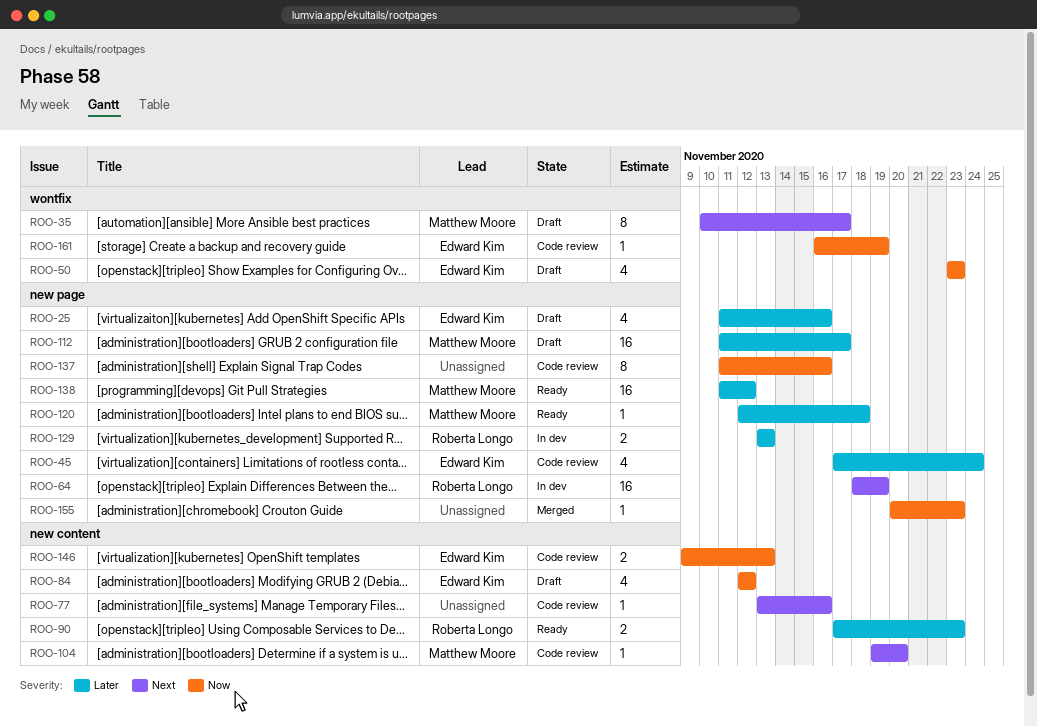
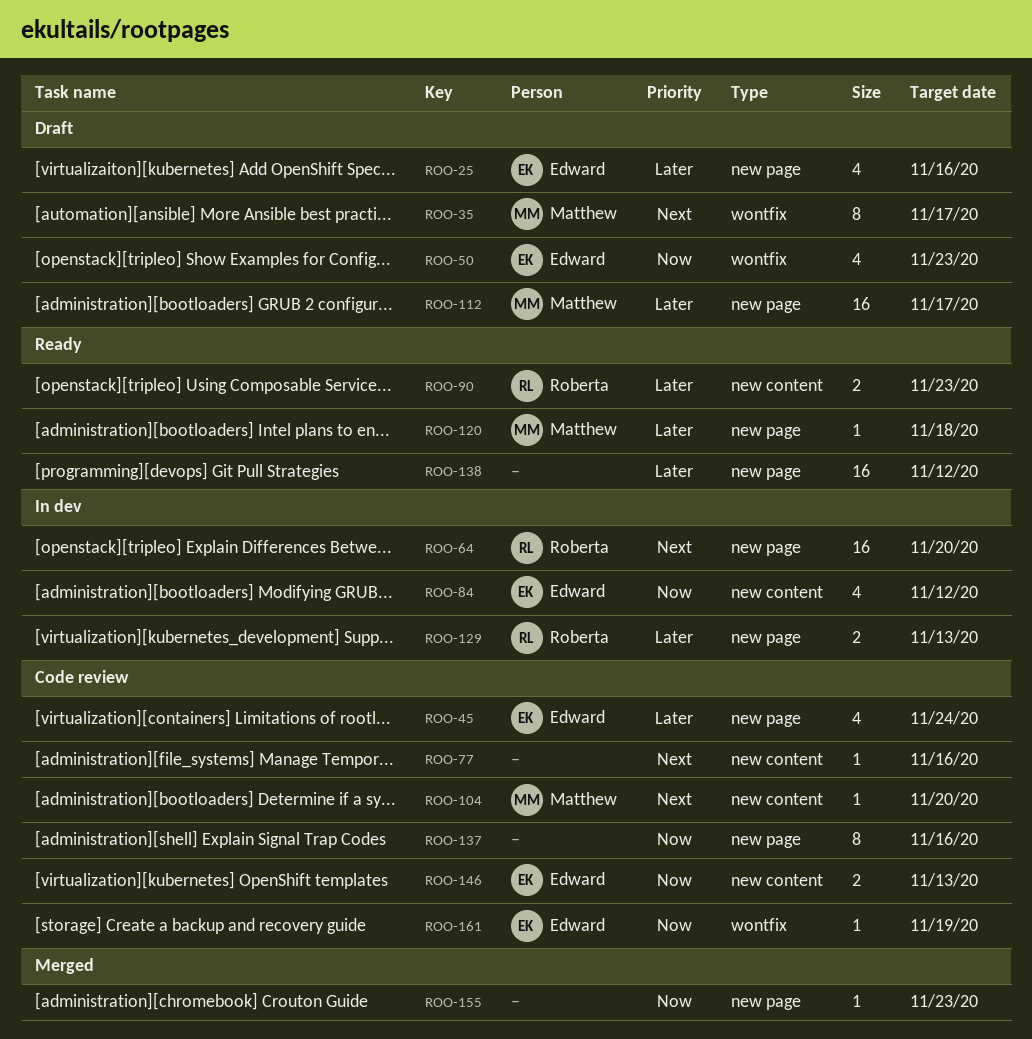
ROO-64, due: Nov 19 -> Nov 20
ROO-84, status: Draft -> In dev
ROO-138, owner: Matthew Moore -> none

